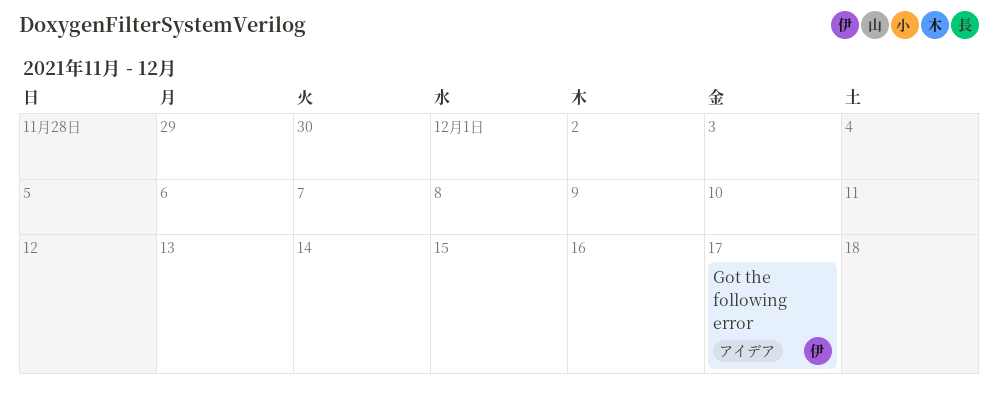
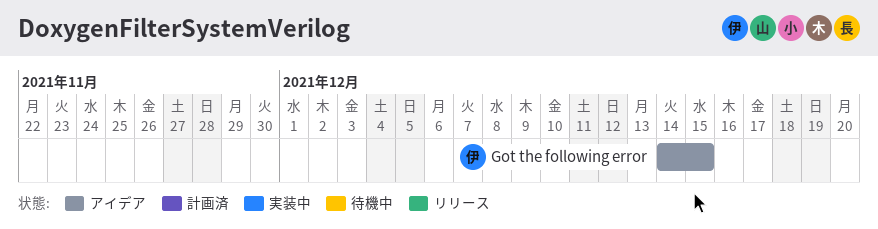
Got the following error, due: Dec 17 -> Dec 15

